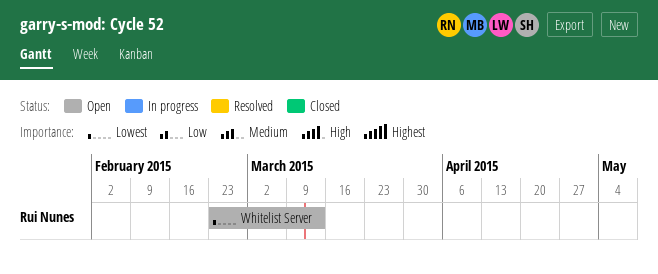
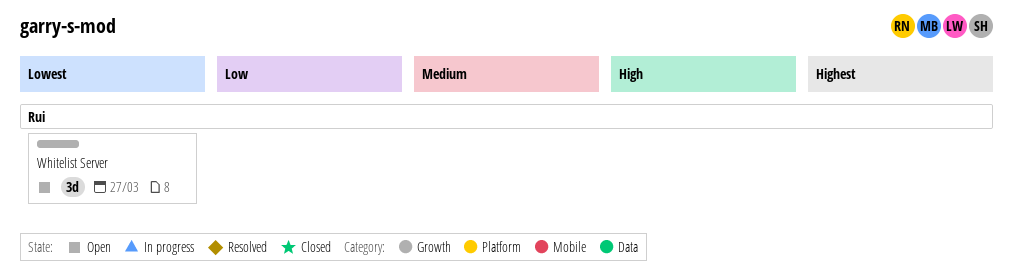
Whitelist Server, due: Mar 13 -> Mar 27

